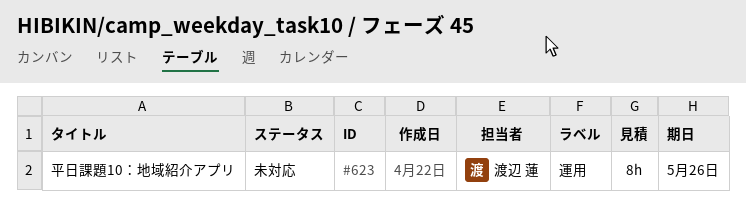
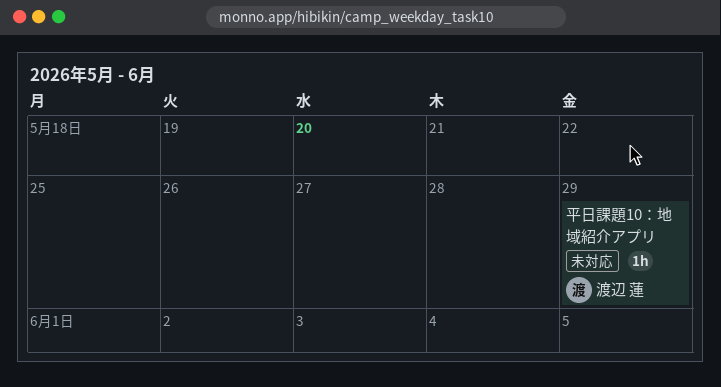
平日課題10：地域紹介アプリ, estimate: 8h -> 1h
平日課題10：地域紹介アプリ, due: May 26 -> May 29

